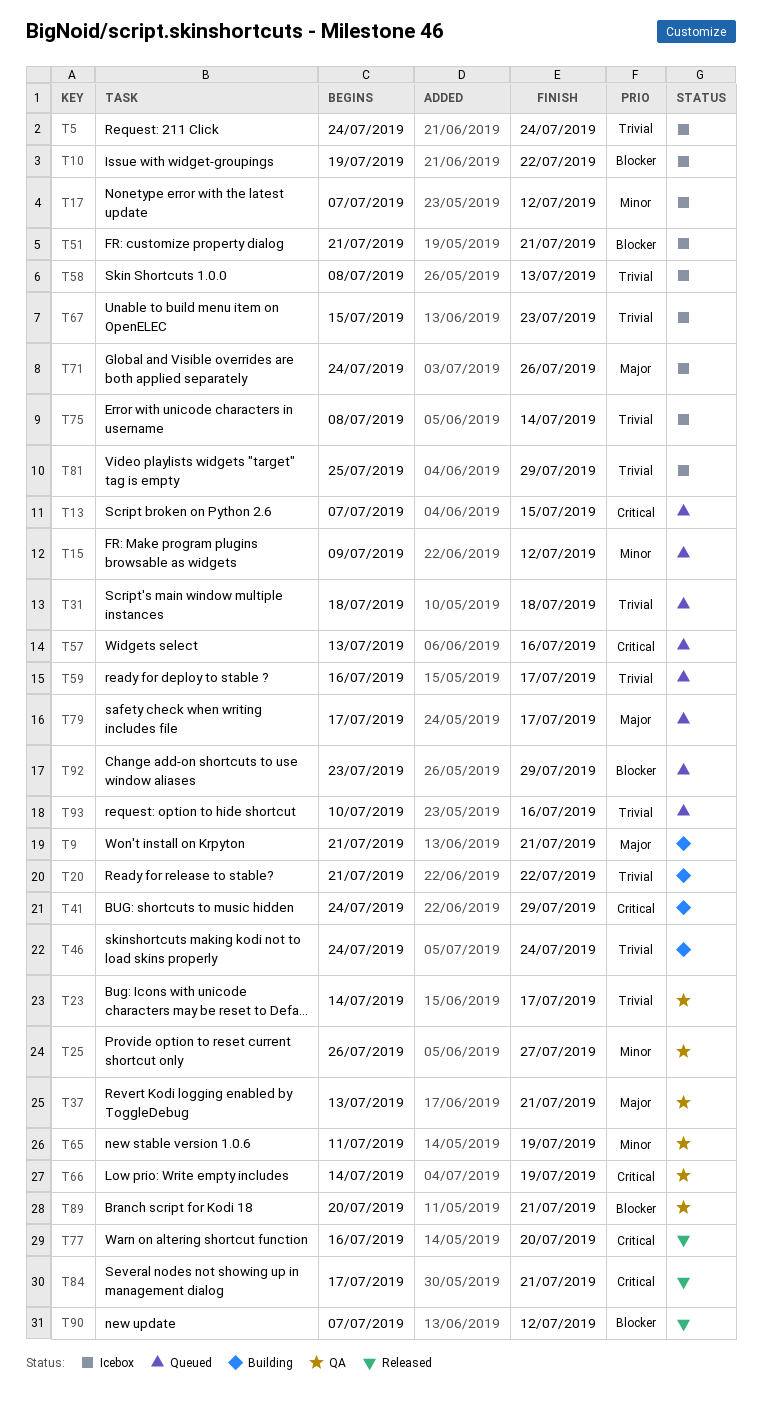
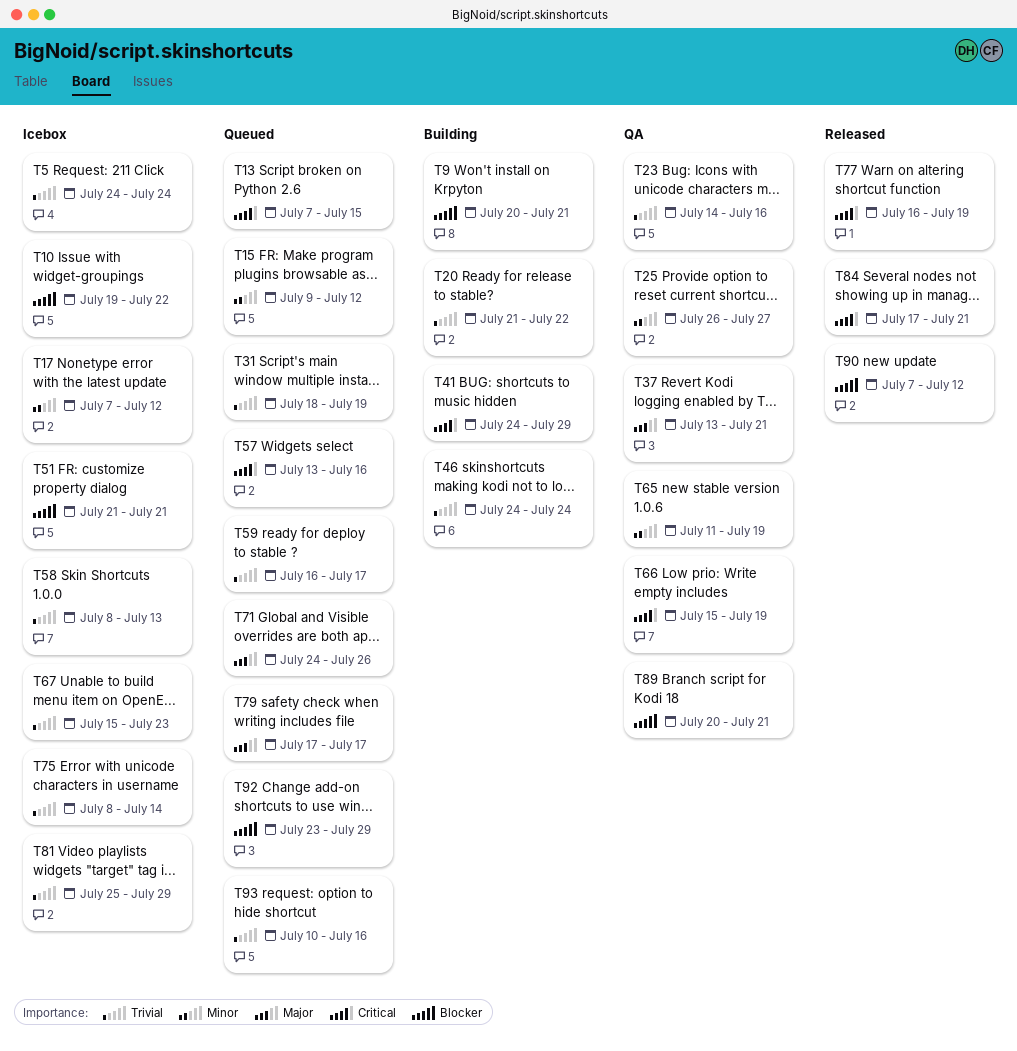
T9, priority: Major -> Blocker
T9, start: Jul 21 -> Jul 20
T23, due: Jul 17 -> Jul 16
T31, due: Jul 18 -> Jul 19
T66, start: Jul 14 -> Jul 15
T71, status: Icebox -> Queued
T77, due: Jul 20 -> Jul 19

